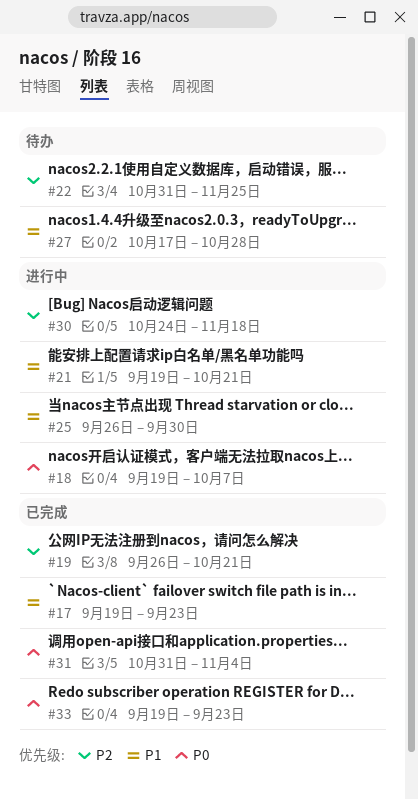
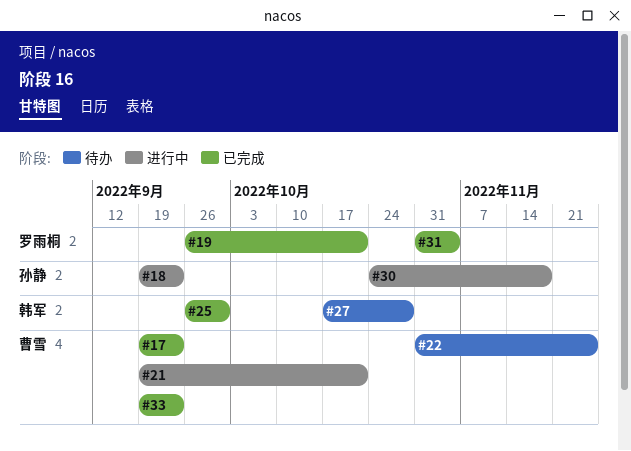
#18, due: Oct 7 -> Sep 23
#25, status: 进行中 -> 已完成

